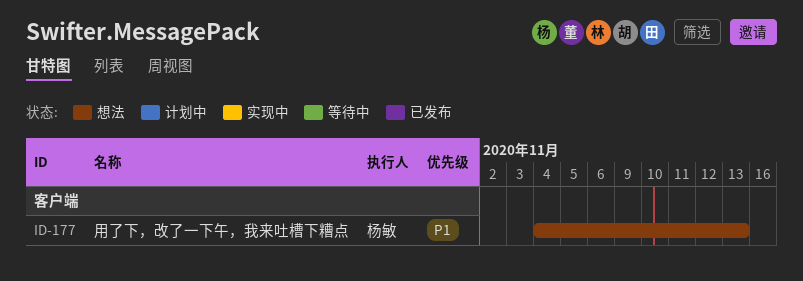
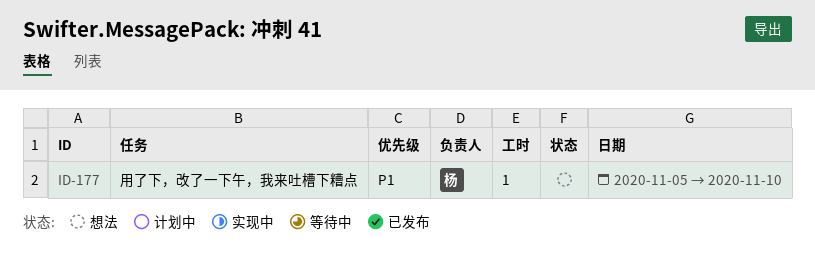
ID-177, start: Nov 4 -> Nov 5
ID-177, due: Nov 13 -> Nov 10

